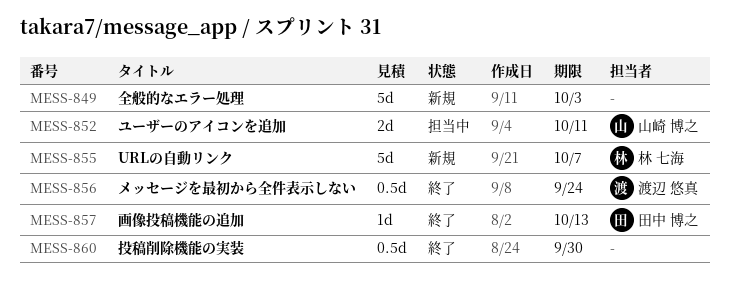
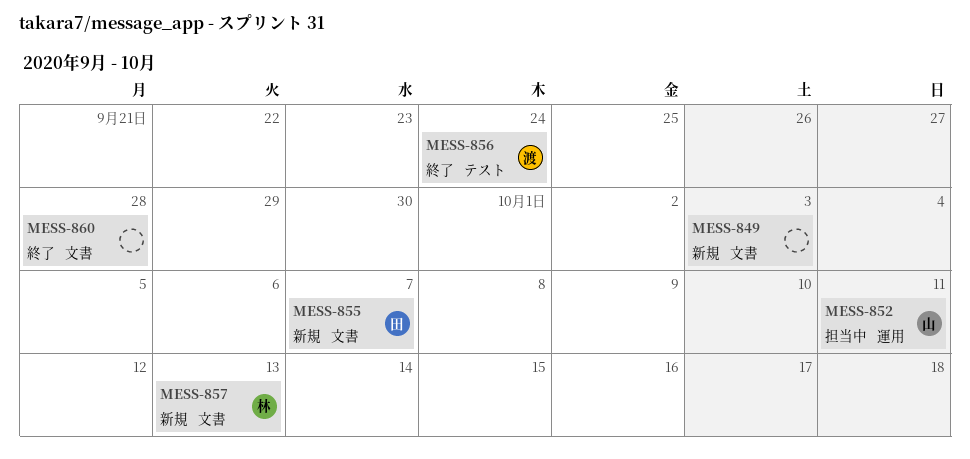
MESS-855, owner: 林 七海 -> 田中 博之
MESS-857, status: 終了 -> 新規
MESS-857, owner: 田中 博之 -> 林 七海
MESS-860, due: Sep 30 -> Sep 28

